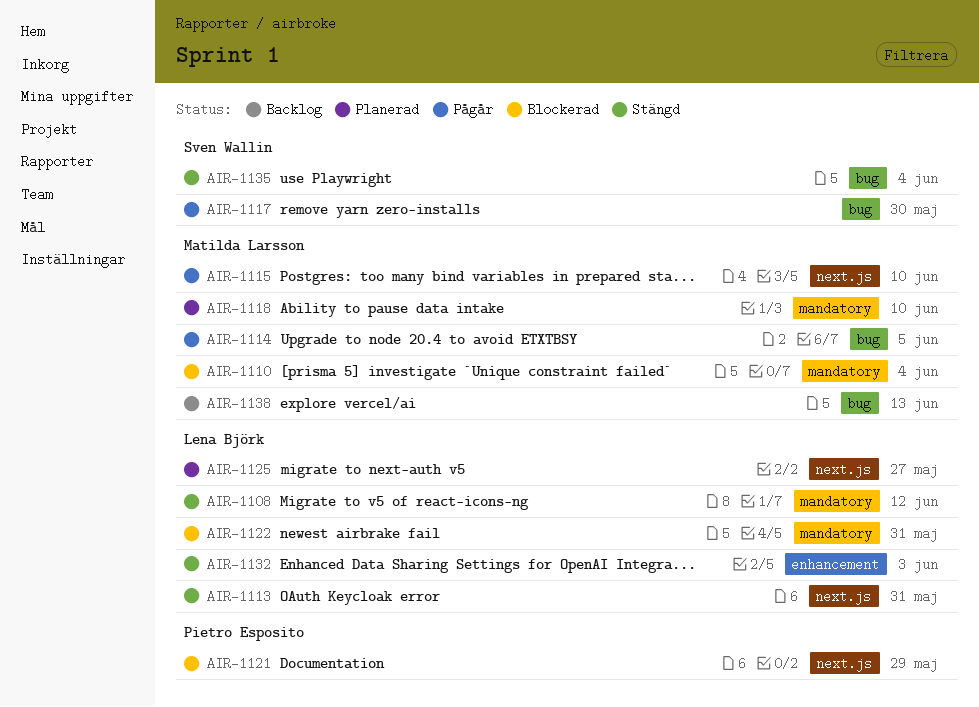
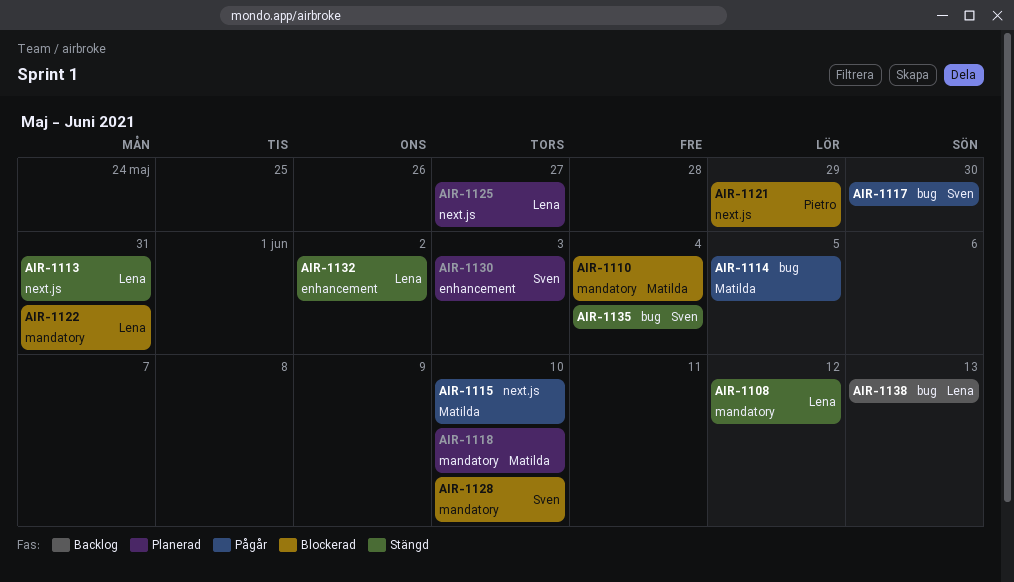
AIR-1128: none -> present
AIR-1130: none -> present
AIR-1132, due: Jun 3 -> Jun 2
AIR-1138, owner: Matilda Larsson -> Lena Björk

